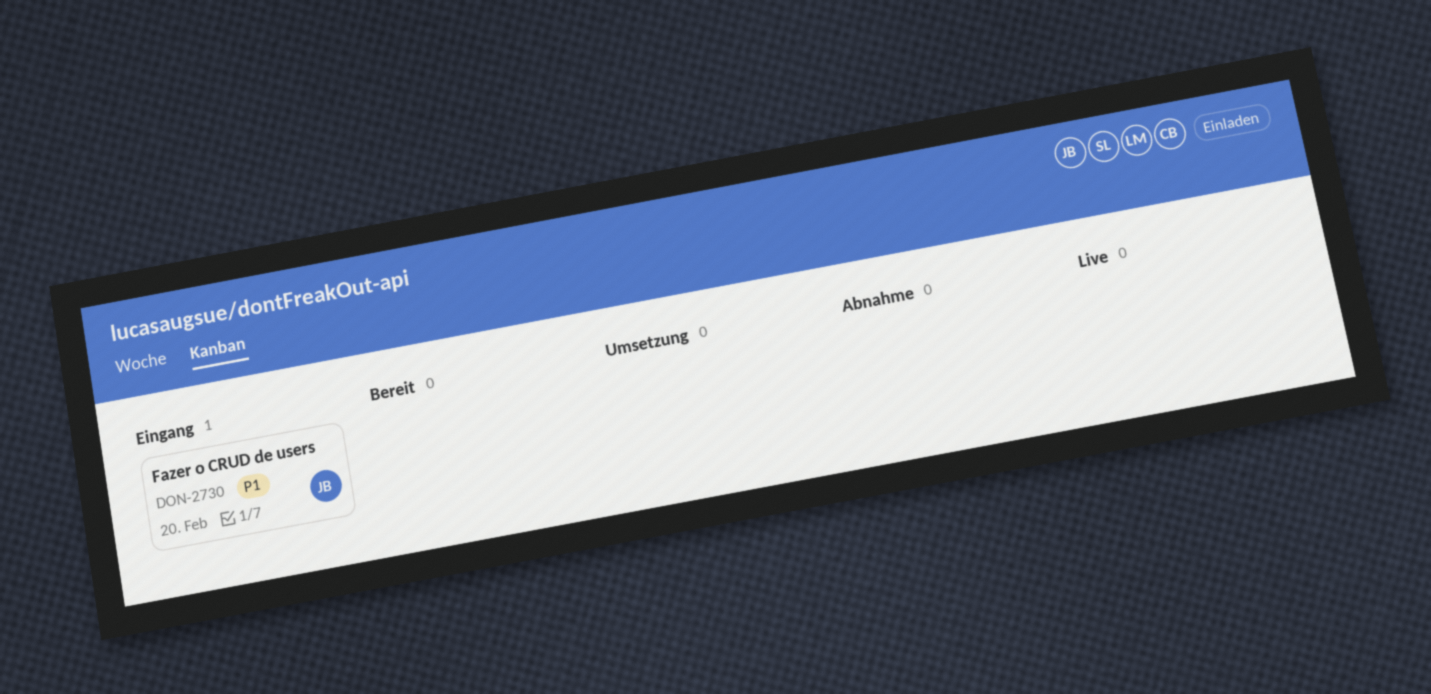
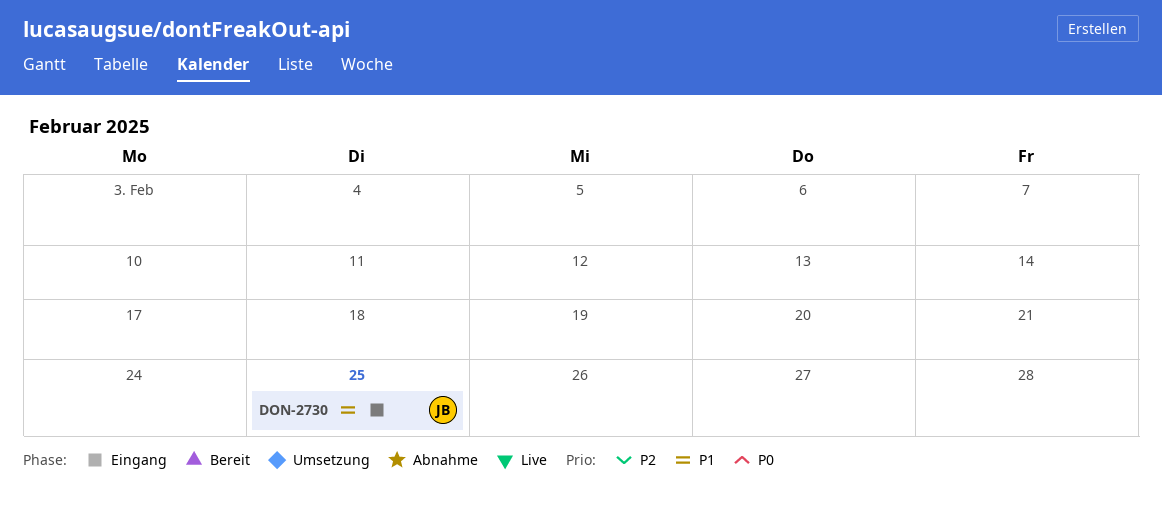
DON-2730, due: Feb 20 -> Feb 25

